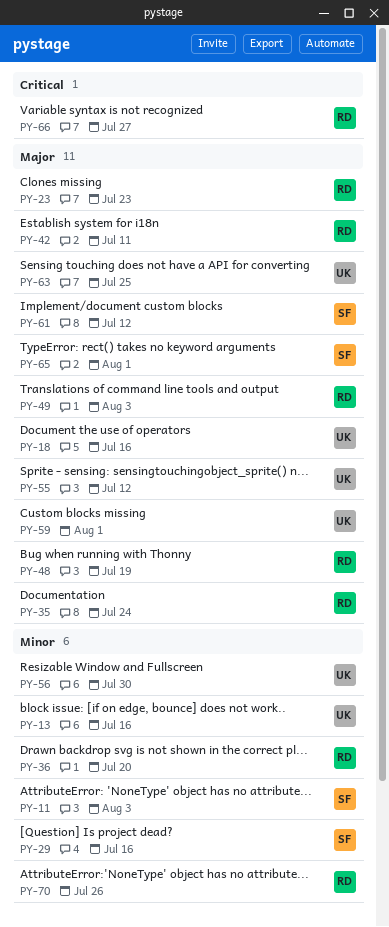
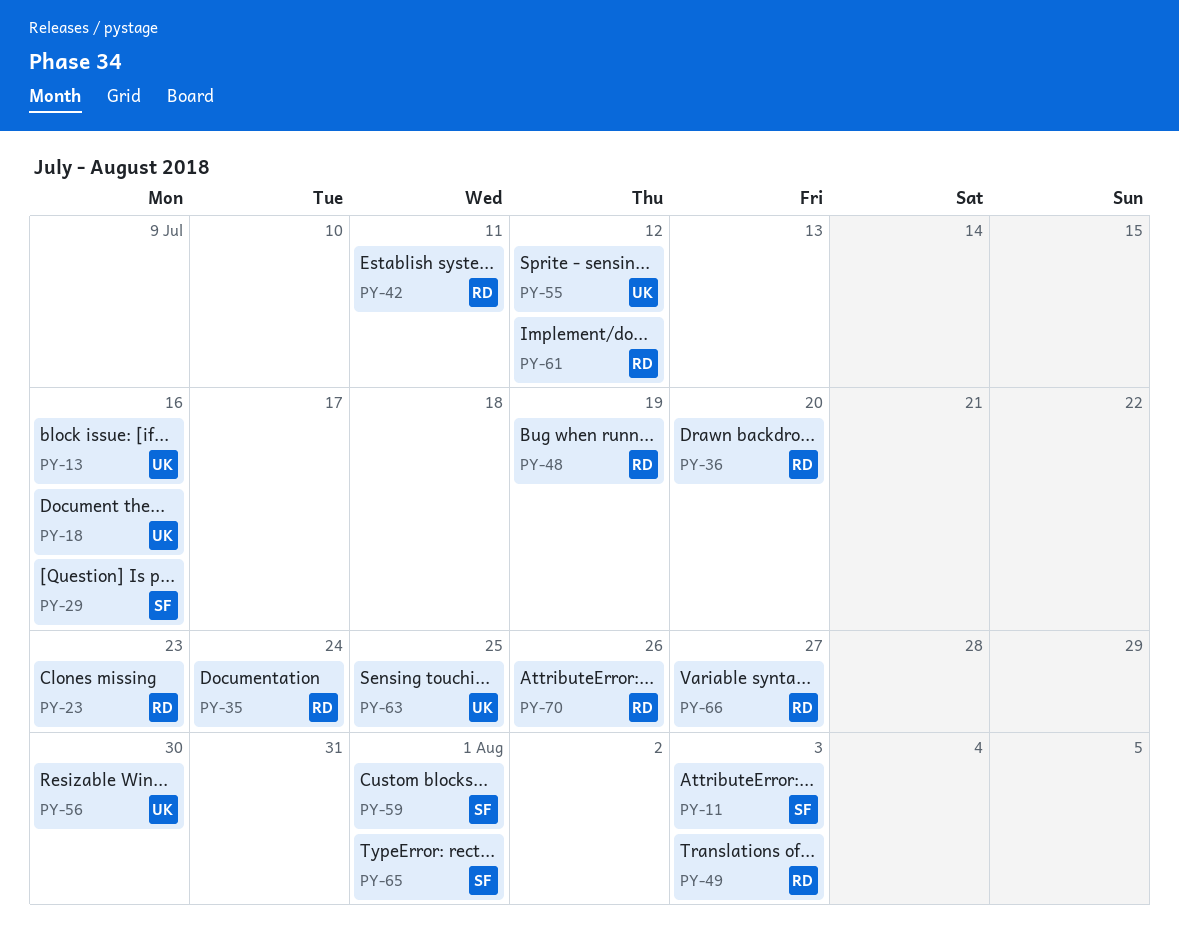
PY-59, owner: UK -> SF
PY-61, owner: SF -> RD

